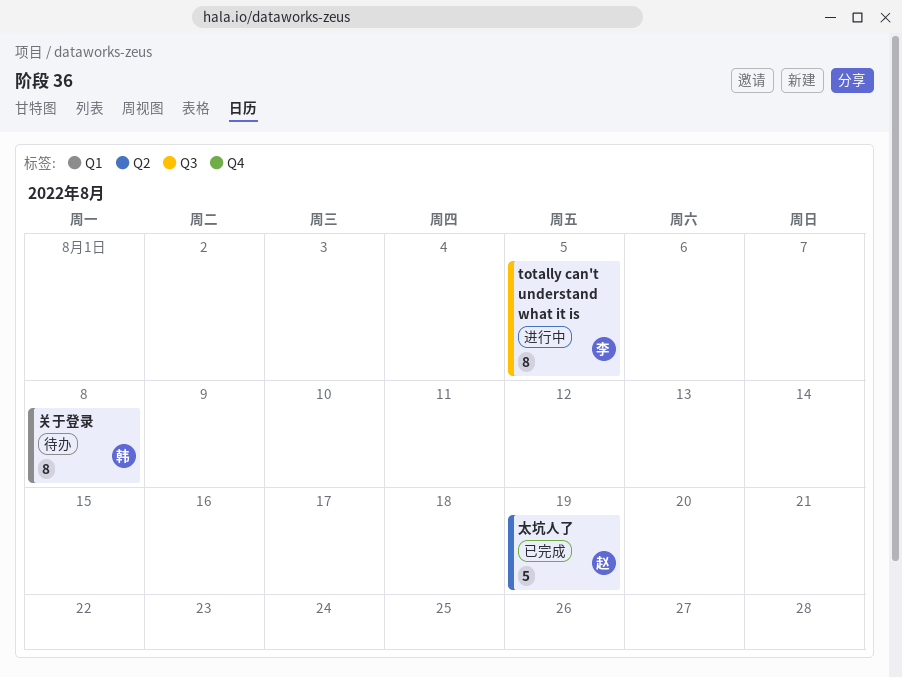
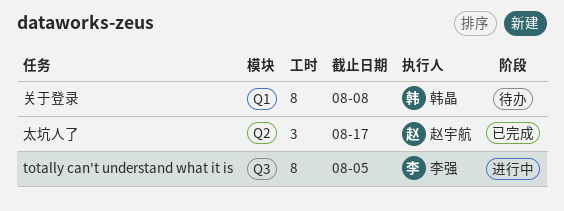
太坑人了, estimate: 5 -> 3
太坑人了, due: Aug 19 -> Aug 17

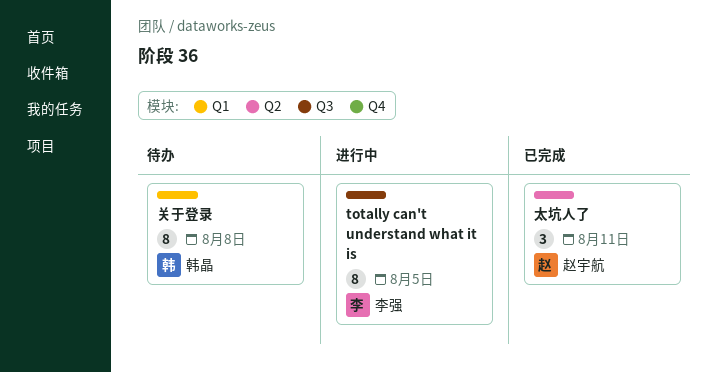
太坑人了, due: Aug 17 -> Aug 11

